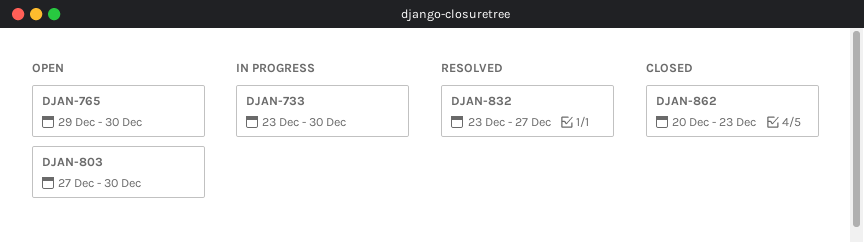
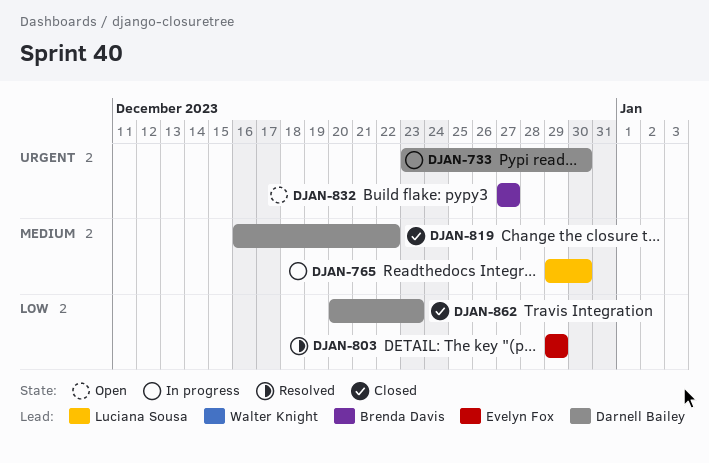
DJAN-765, status: Open -> In progress
DJAN-803, status: Open -> Resolved
DJAN-803, start: Dec 27 -> Dec 29
DJAN-803, due: Dec 30 -> Dec 29
DJAN-819: none -> present
DJAN-832, status: Resolved -> Open
DJAN-832, start: Dec 23 -> Dec 27

